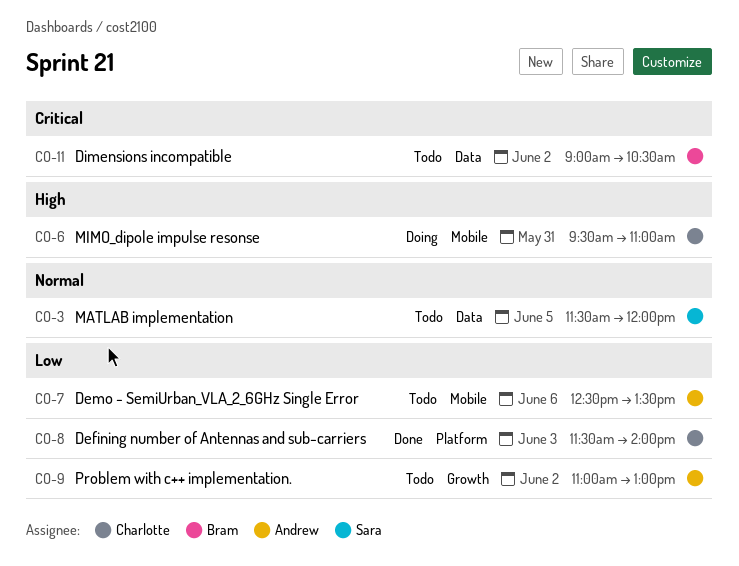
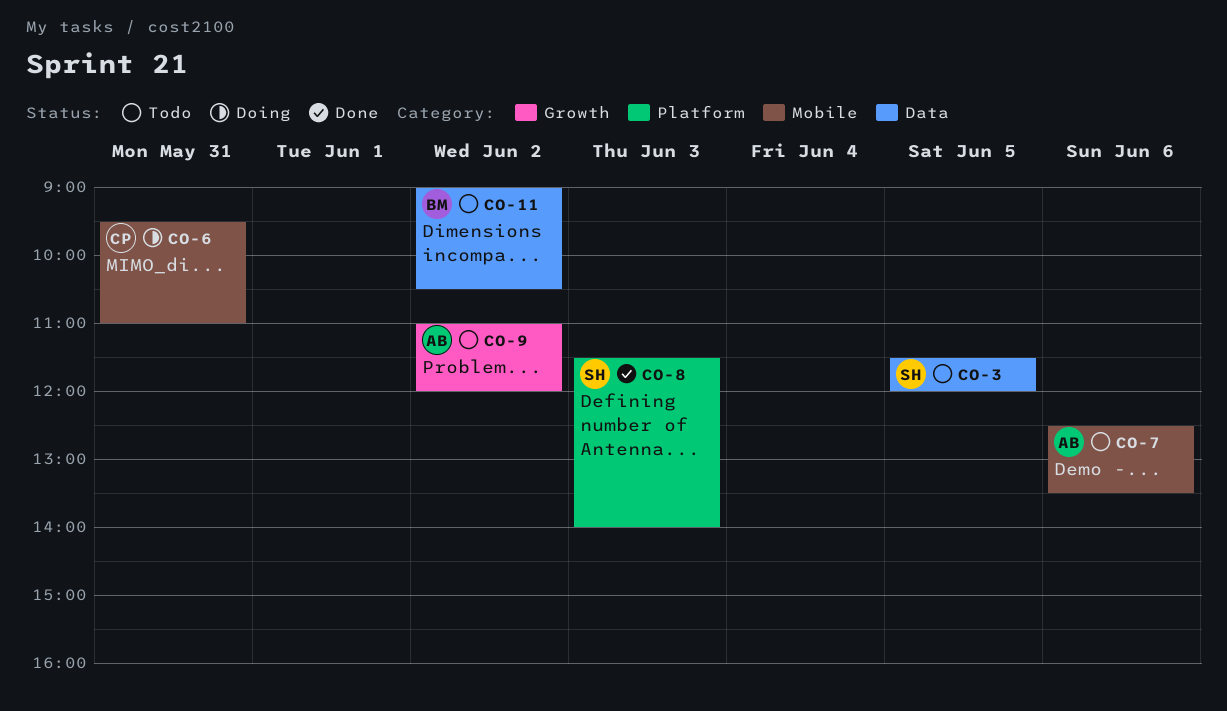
CO-8, owner: Charlotte -> Sara
CO-9, ends: 13:00 -> 12:00

